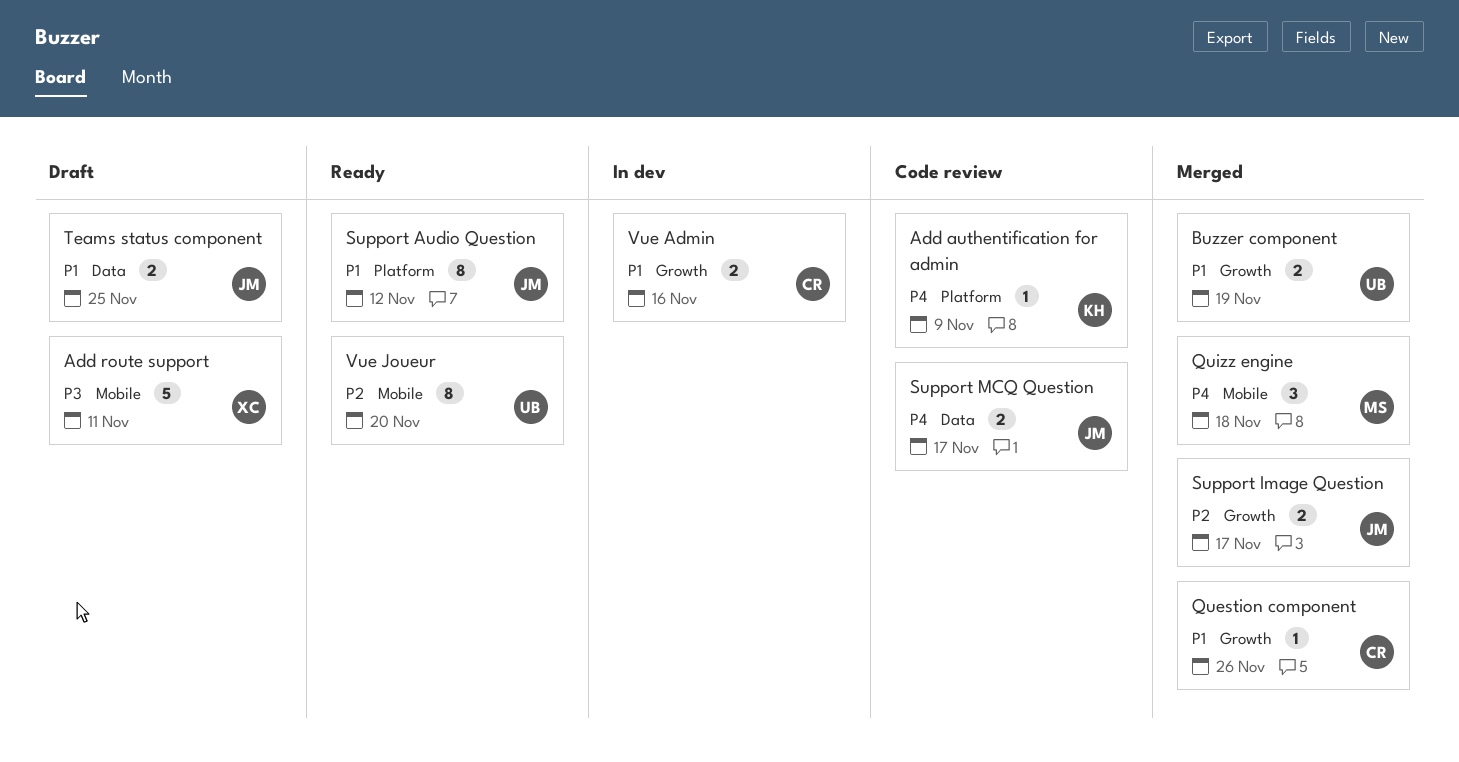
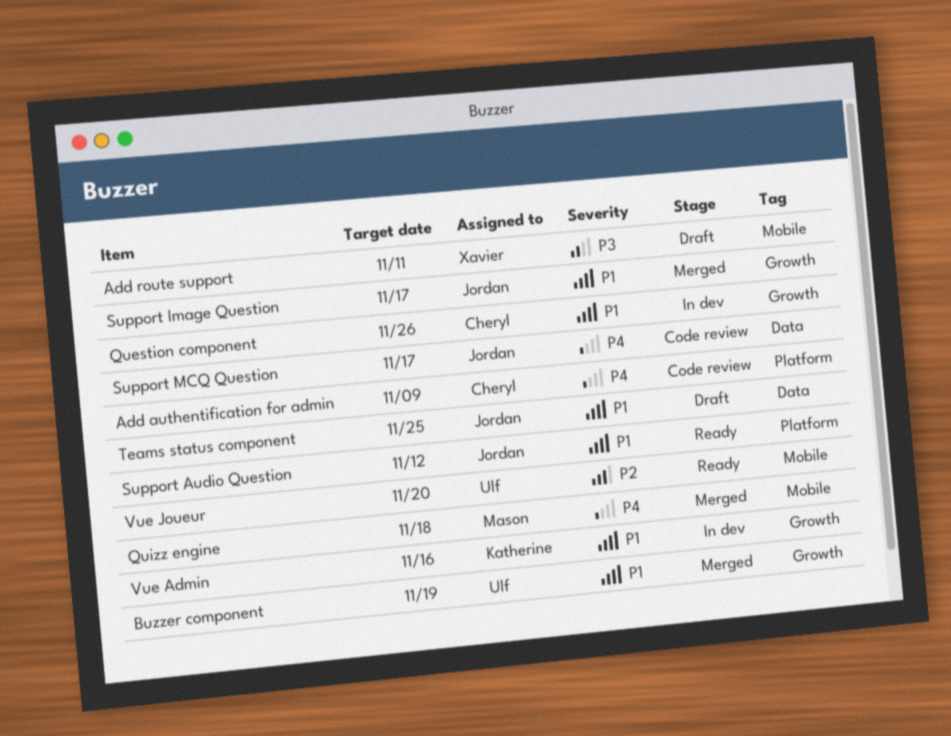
Add authentification for admin, owner: Katherine -> Cheryl
Question component, status: Merged -> In dev
Support Image Question, priority: P2 -> P1
Vue Admin, owner: Cheryl -> Katherine

